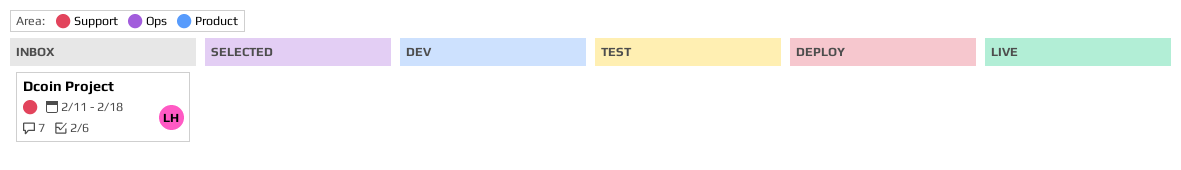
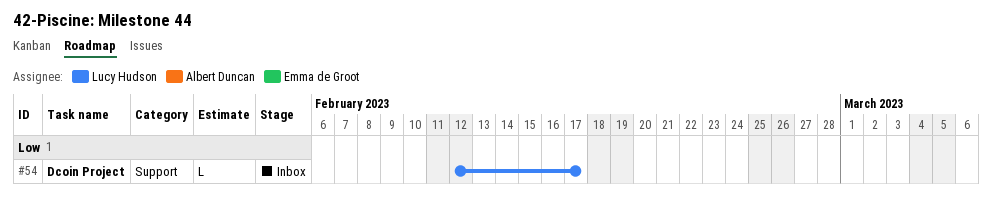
Dcoin Project, start: Feb 11 -> Feb 12
Dcoin Project, due: Feb 18 -> Feb 17

